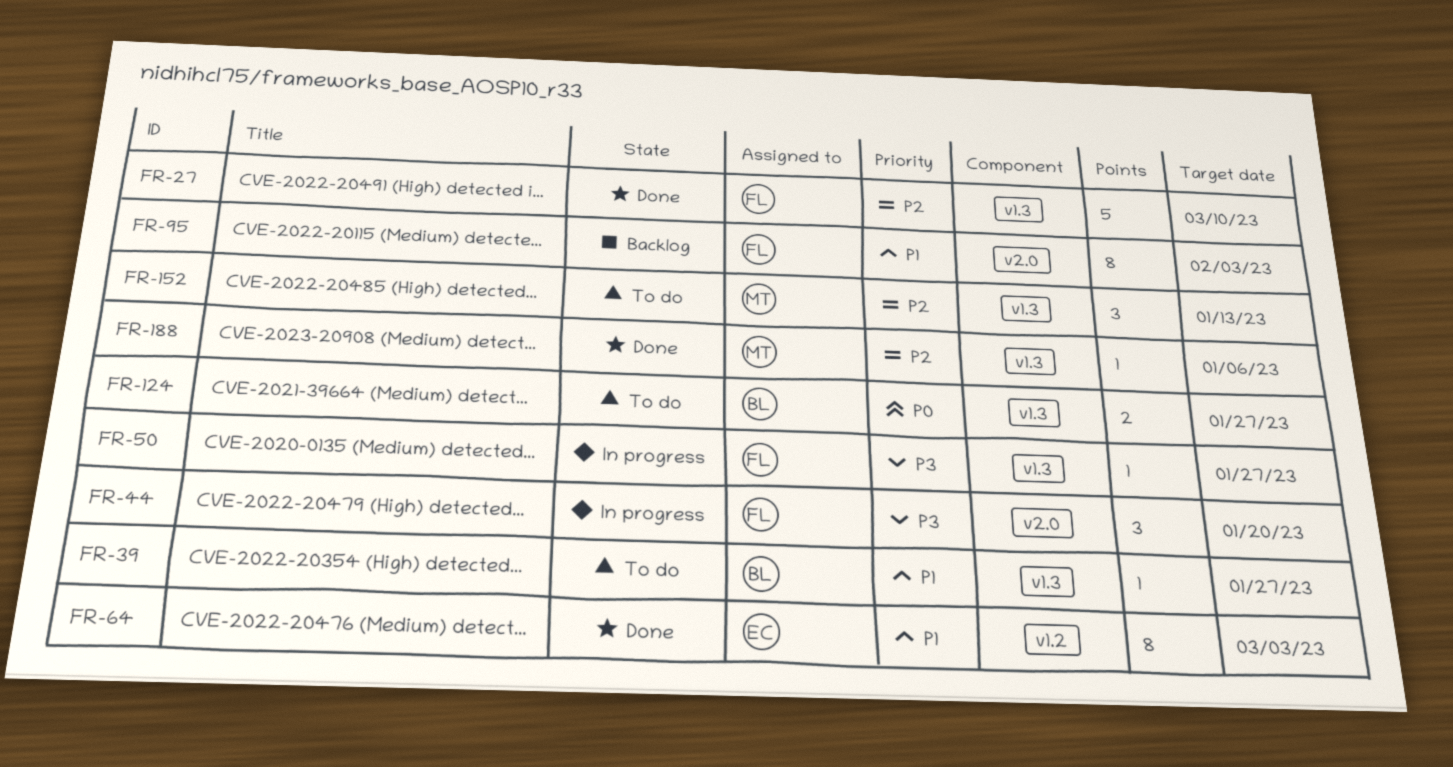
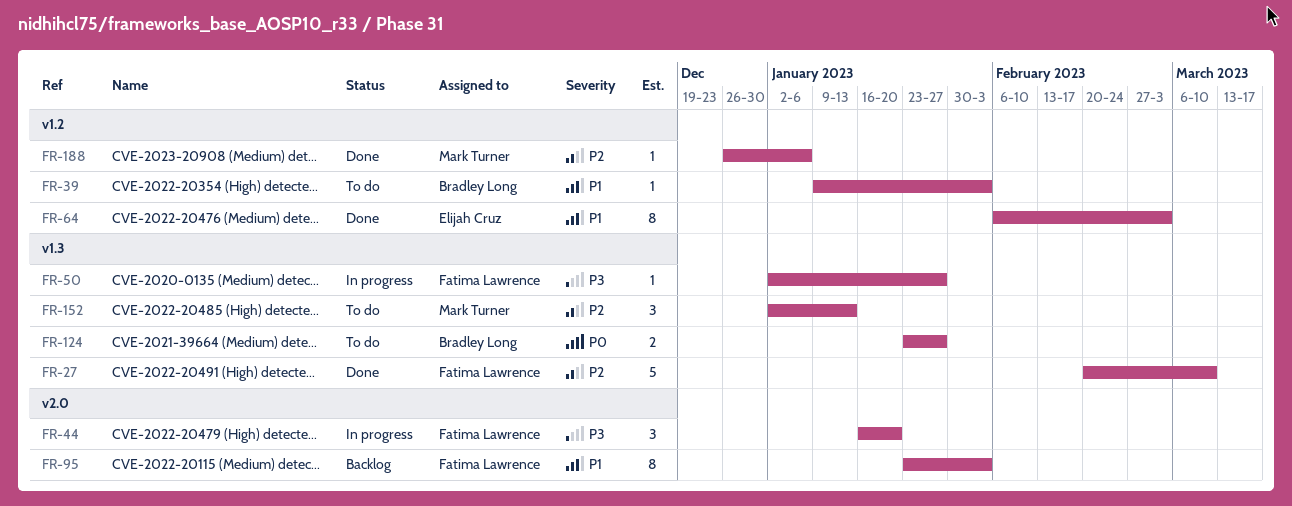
FR-39, label: v1.3 -> v1.2
FR-39, due: Jan 27 -> Feb 3
FR-188, label: v1.3 -> v1.2

